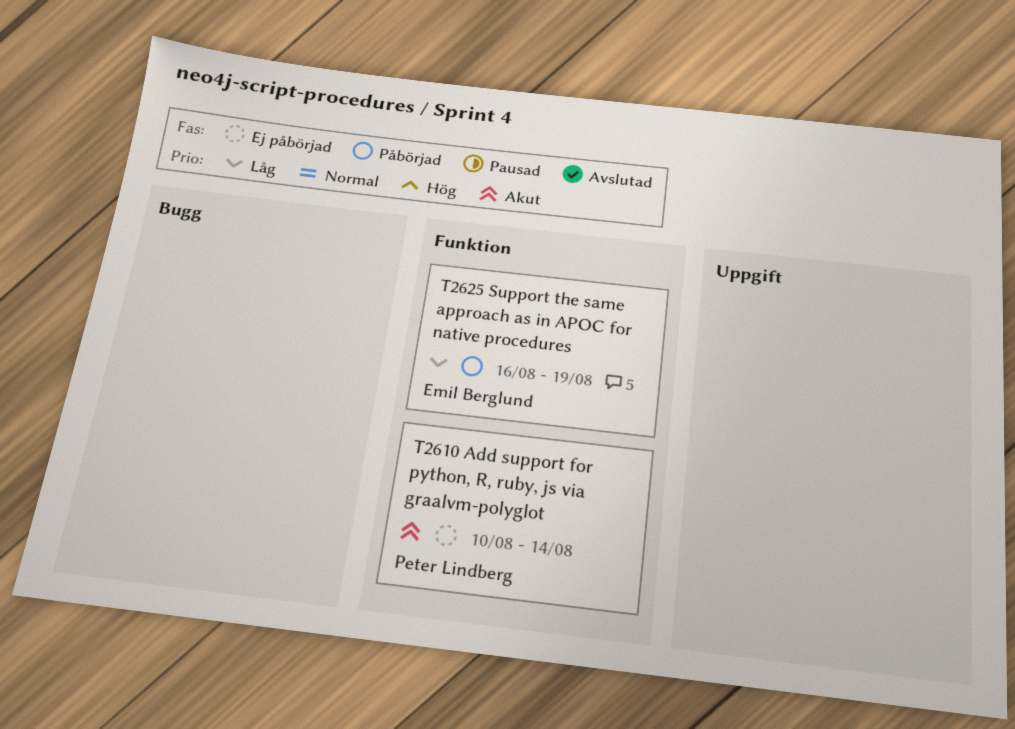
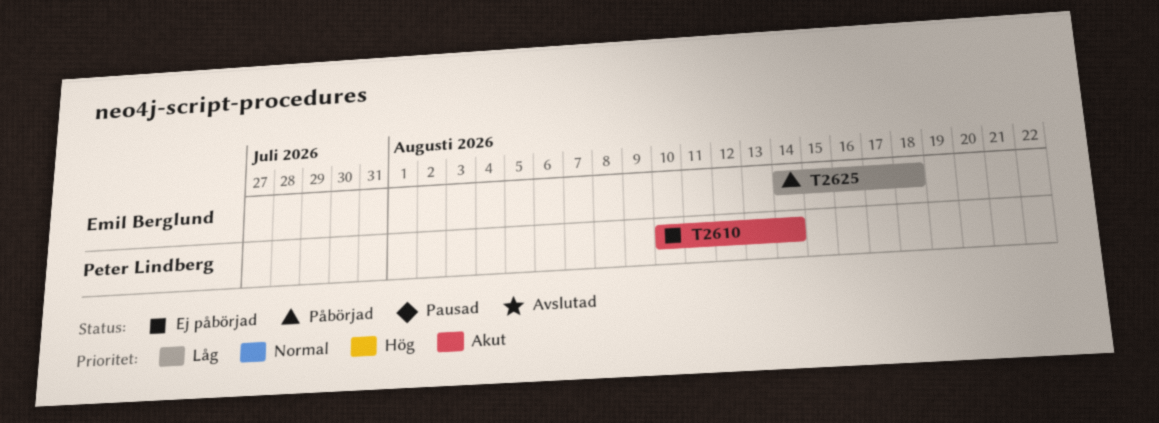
T2625, start: Aug 16 -> Aug 14
T2625, due: Aug 19 -> Aug 18

